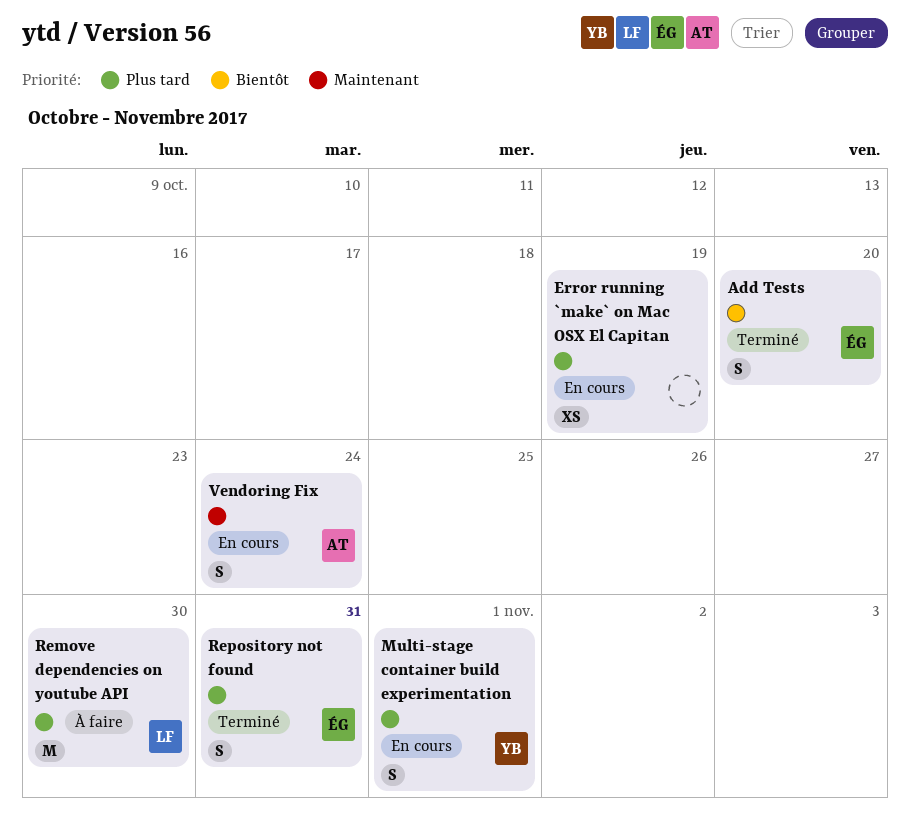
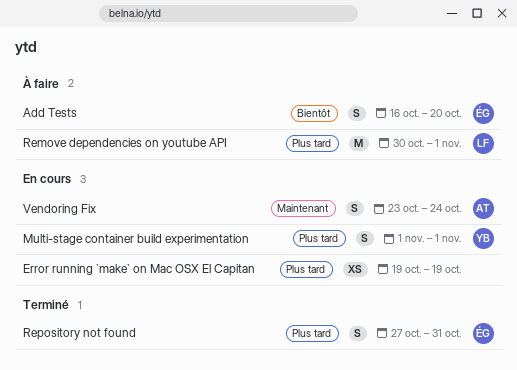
Add Tests, status: Terminé -> À faire
Remove dependencies on youtube API, due: Oct 30 -> Nov 1

